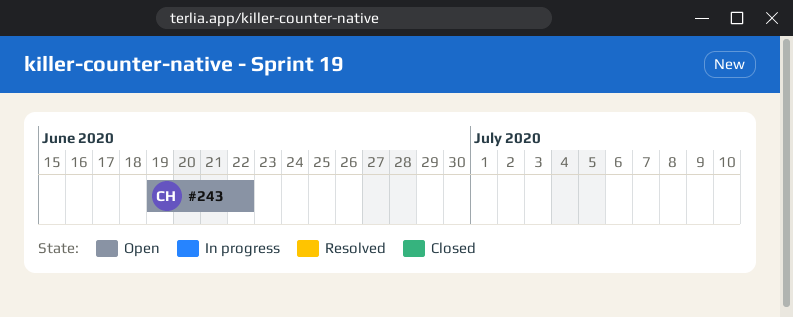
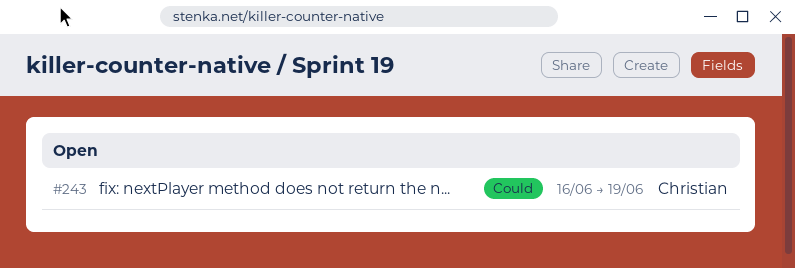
#243, start: Jun 19 -> Jun 16
#243, due: Jun 22 -> Jun 19

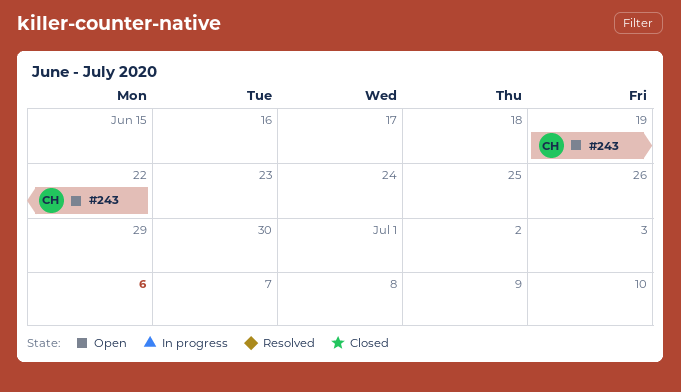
#243, start: Jun 16 -> Jun 19
#243, due: Jun 19 -> Jun 22

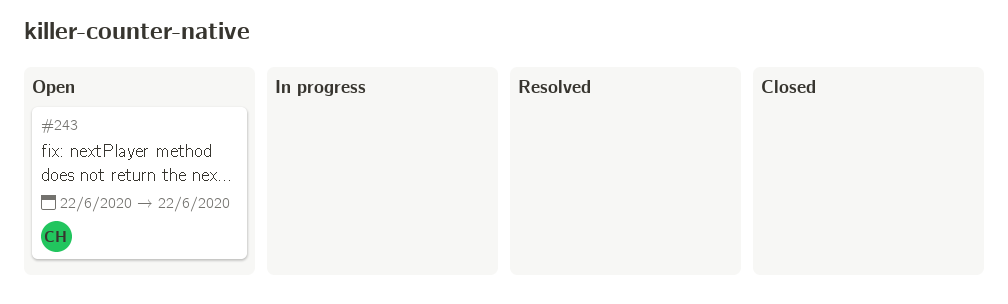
#243, start: Jun 19 -> Jun 22

